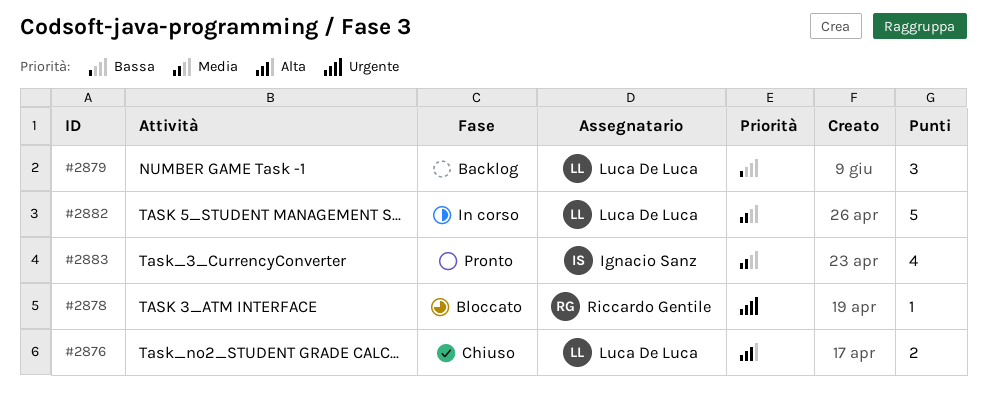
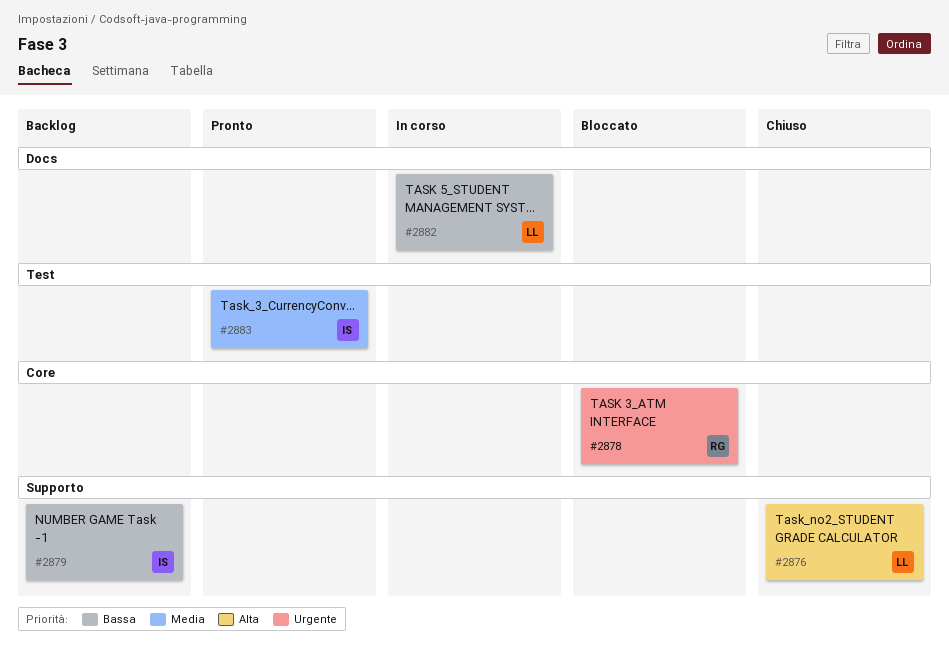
#2879, owner: Luca De Luca -> Ignacio Sanz
#2882, priority: Media -> Bassa

